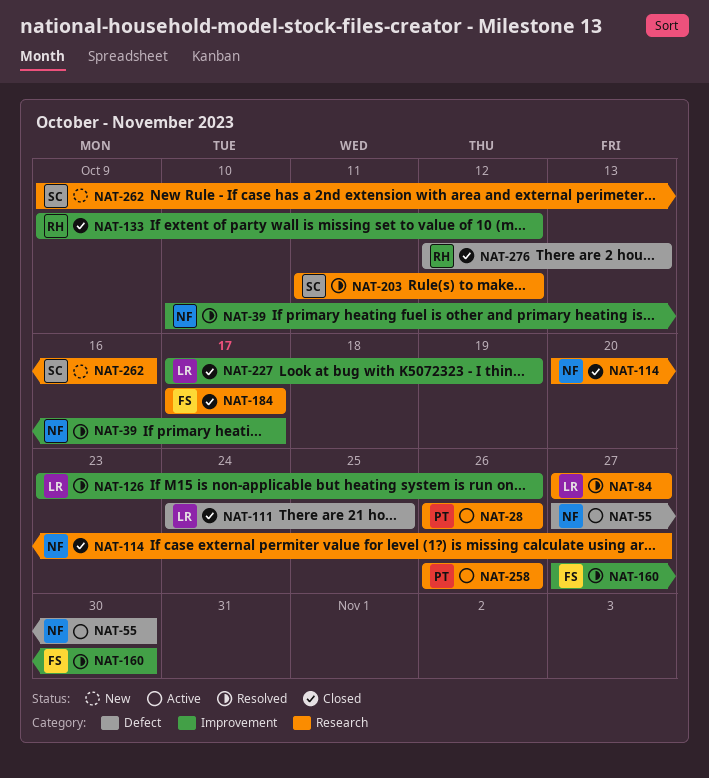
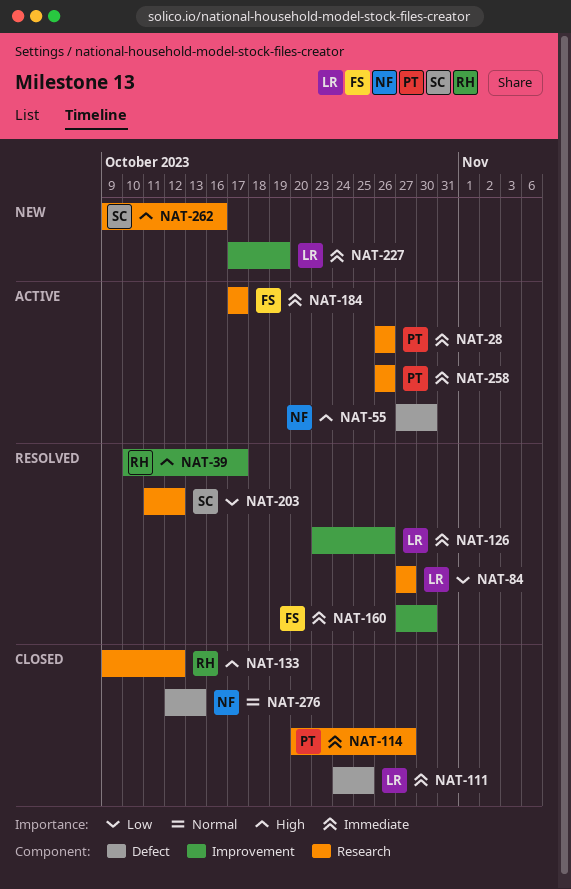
NAT-39, owner: NF -> RH
NAT-114, owner: NF -> PT
NAT-133, label: Improvement -> Research
NAT-184, status: Closed -> Active
NAT-227, status: Closed -> New
NAT-276, owner: RH -> NF

